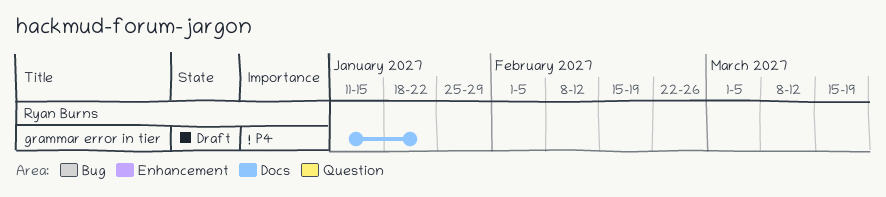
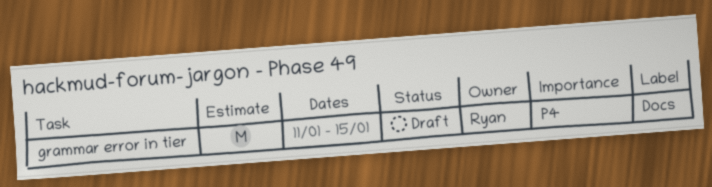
grammar error in tier, due: Jan 22 -> Jan 15

